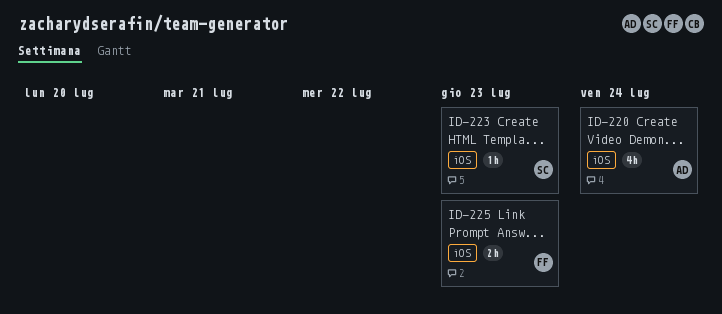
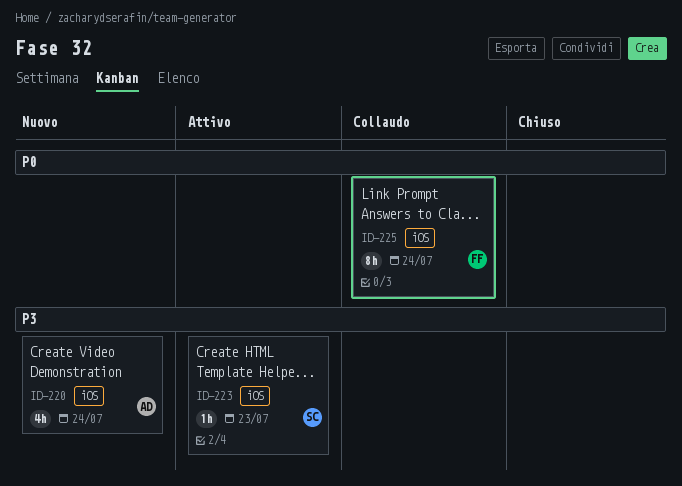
ID-225, estimate: 2h -> 8h
ID-225, due: Jul 23 -> Jul 24

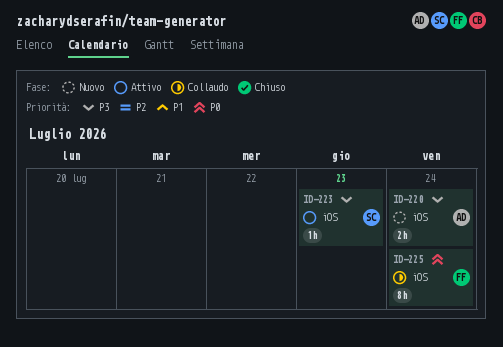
ID-220, estimate: 4h -> 2h

